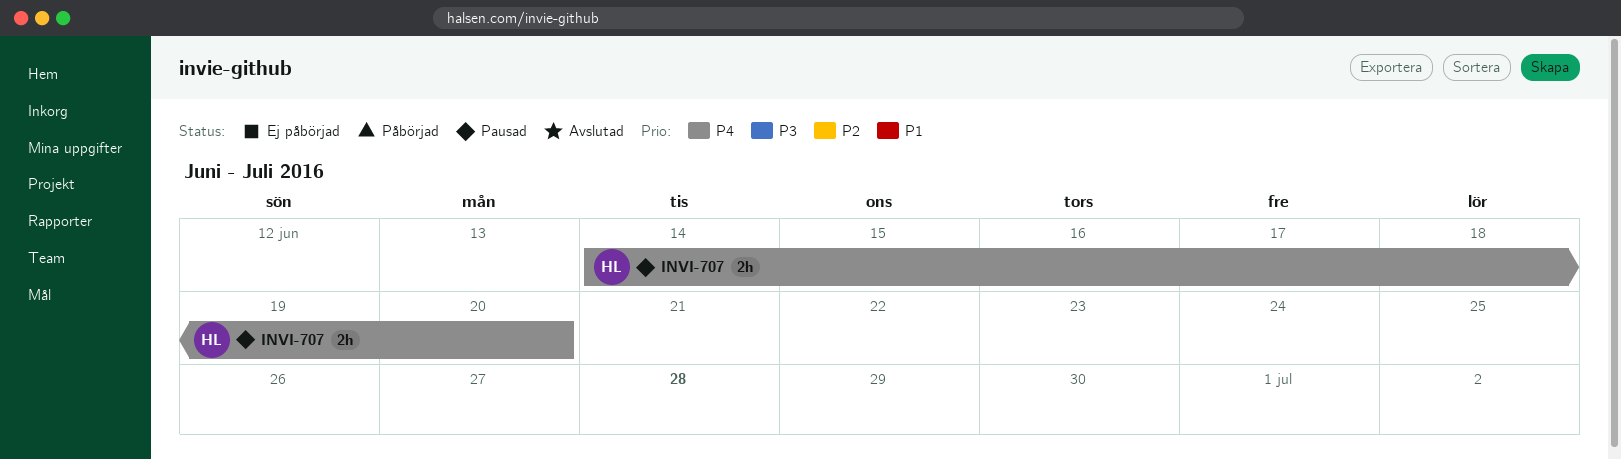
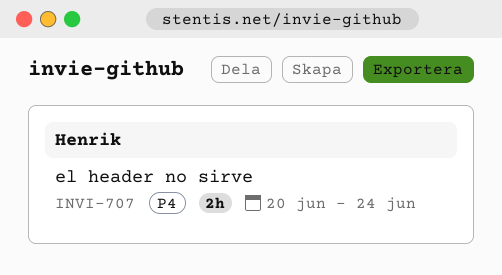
INVI-707, start: Jun 14 -> Jun 20
INVI-707, due: Jun 20 -> Jun 24

